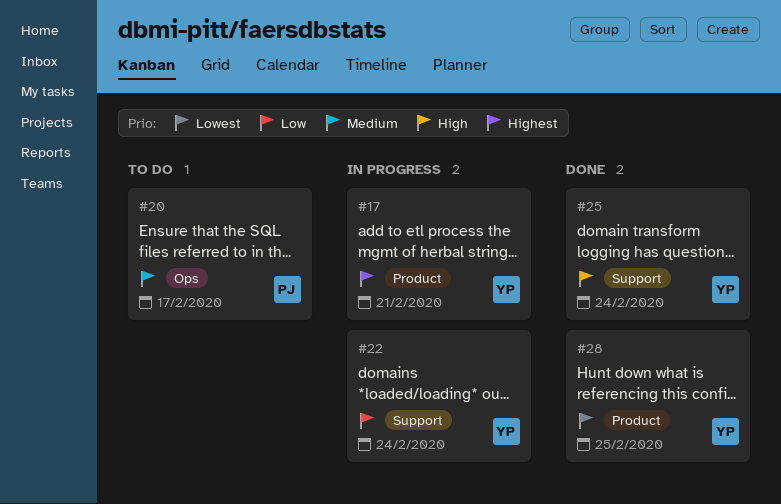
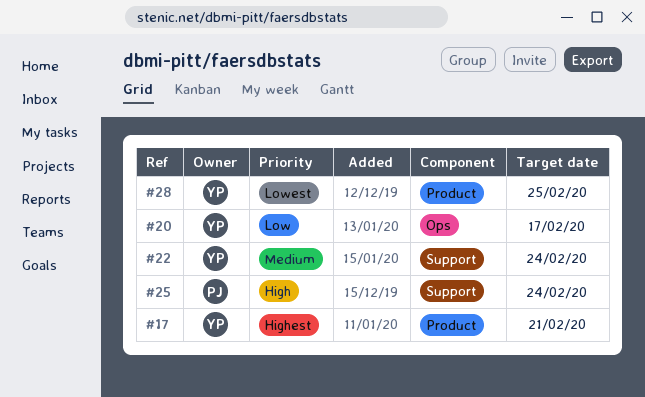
#20, owner: PJ -> YP
#20, priority: Medium -> Low
#22, priority: Low -> Medium
#25, owner: YP -> PJ

